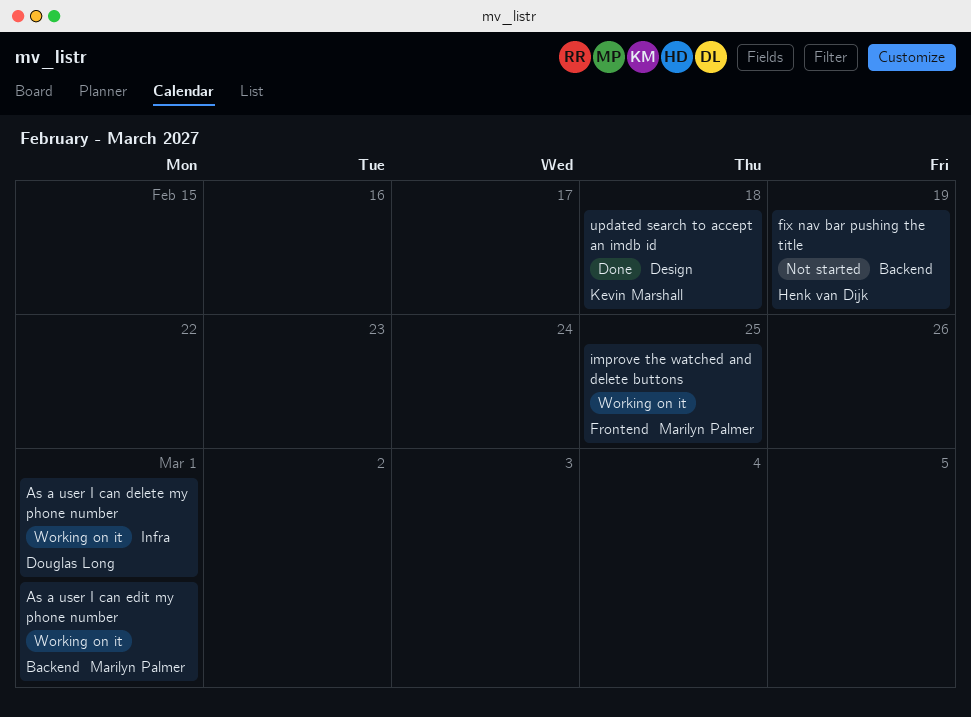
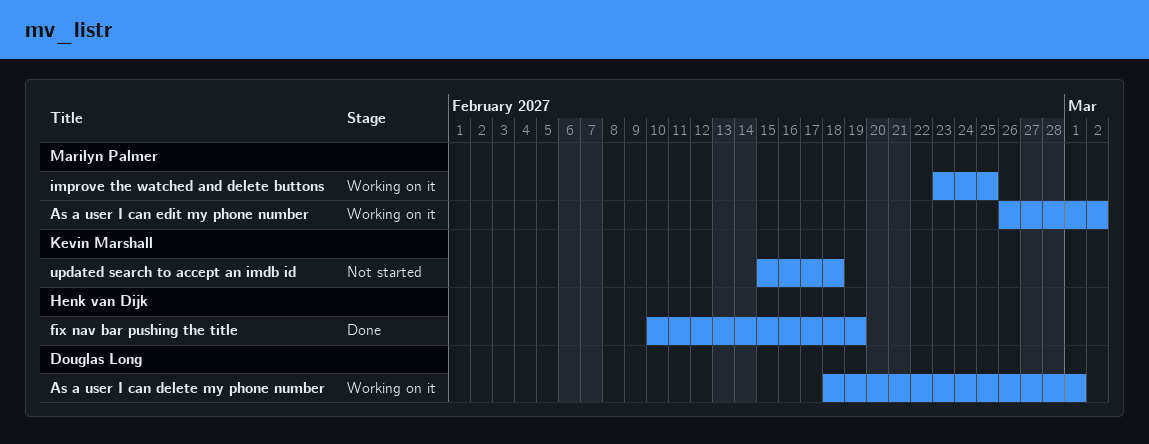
As a user I can edit my phone number, due: Mar 1 -> Mar 2
fix nav bar pushing the title, status: Not started -> Done
updated search to accept an imdb id, status: Done -> Not started

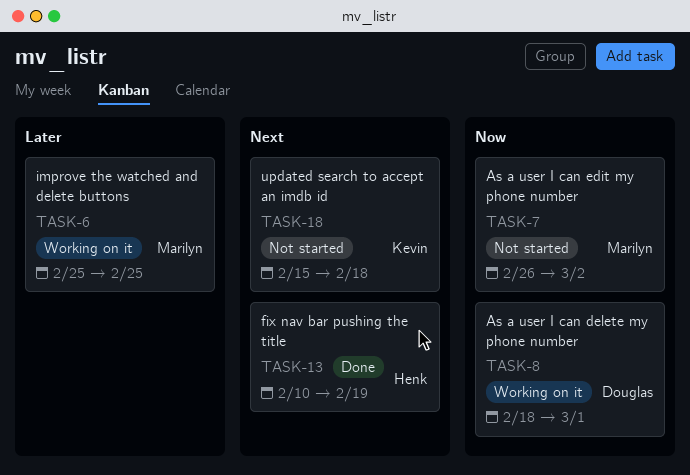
As a user I can edit my phone number, status: Working on it -> Not started
improve the watched and delete buttons, start: Feb 23 -> Feb 25

